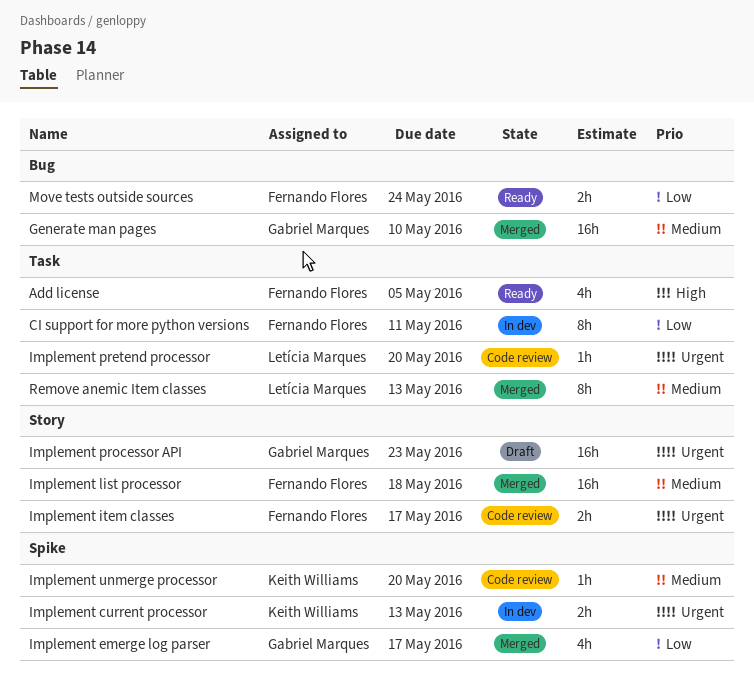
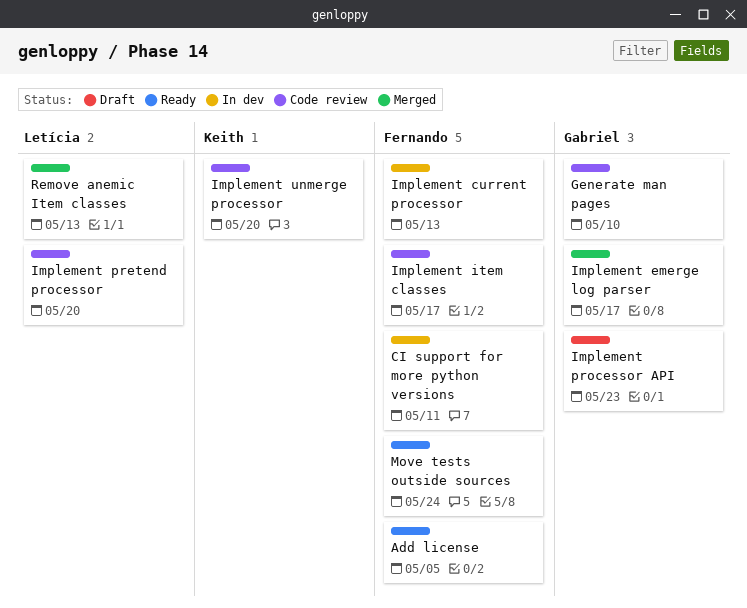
Generate man pages, status: Merged -> Code review
Implement current processor, owner: Keith Williams -> Fernando Flores
Implement list processor: present -> none

